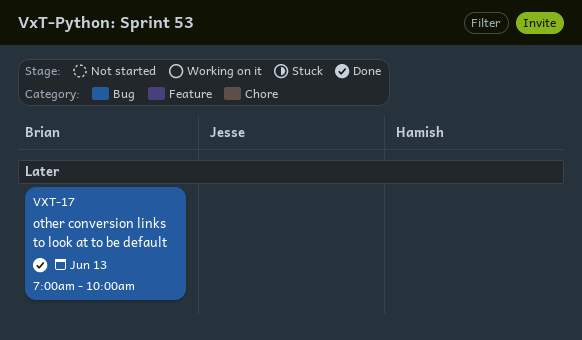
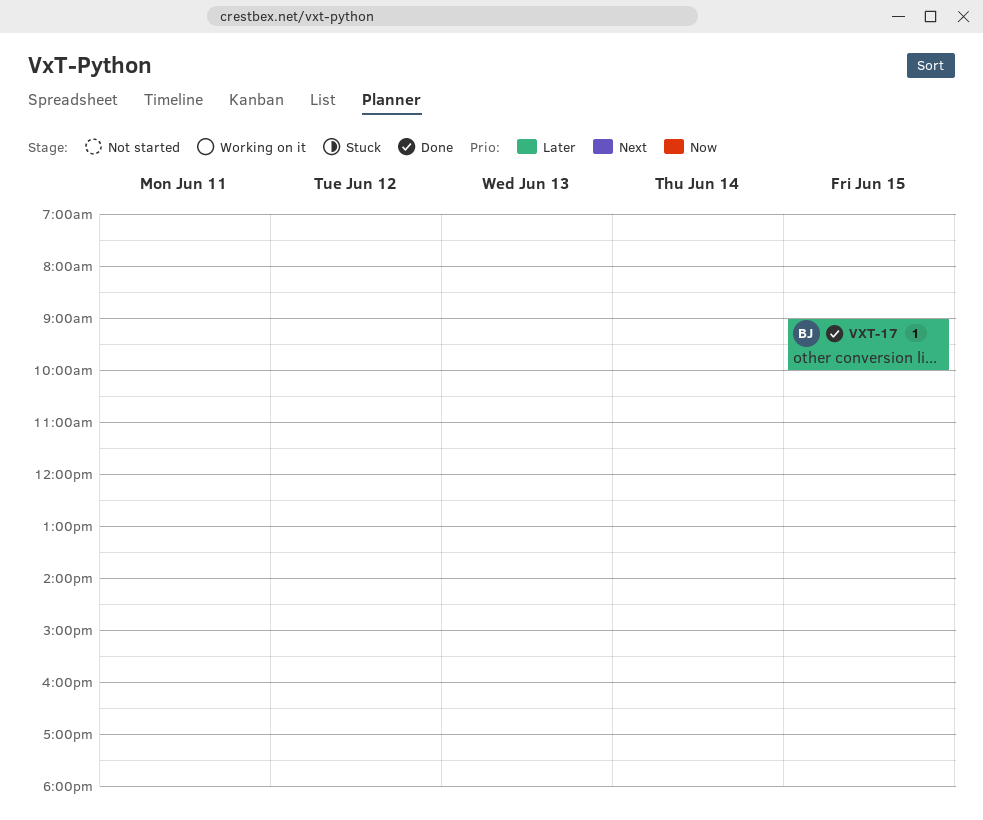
VXT-17, day: Jun 13 -> Jun 15
VXT-17, begins: 07:00 -> 09:00

